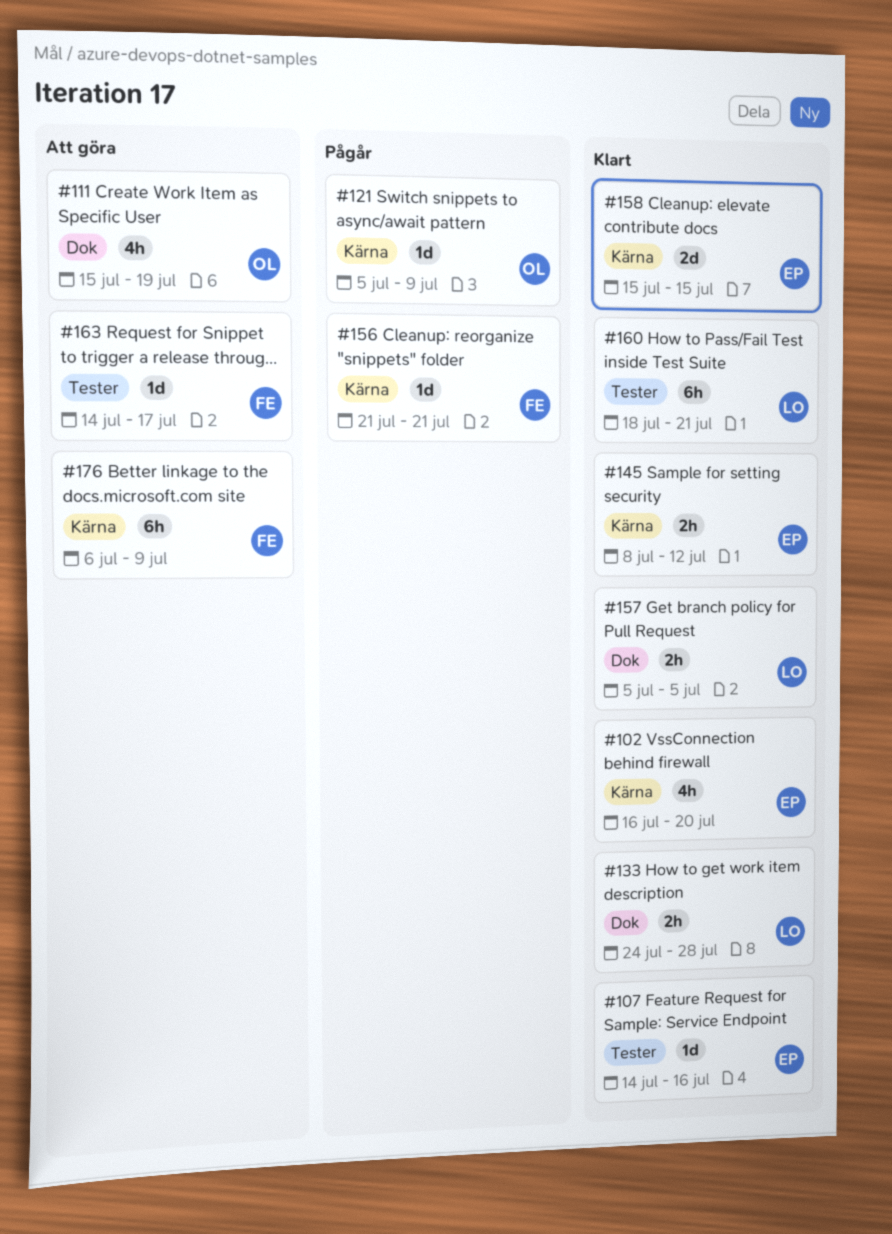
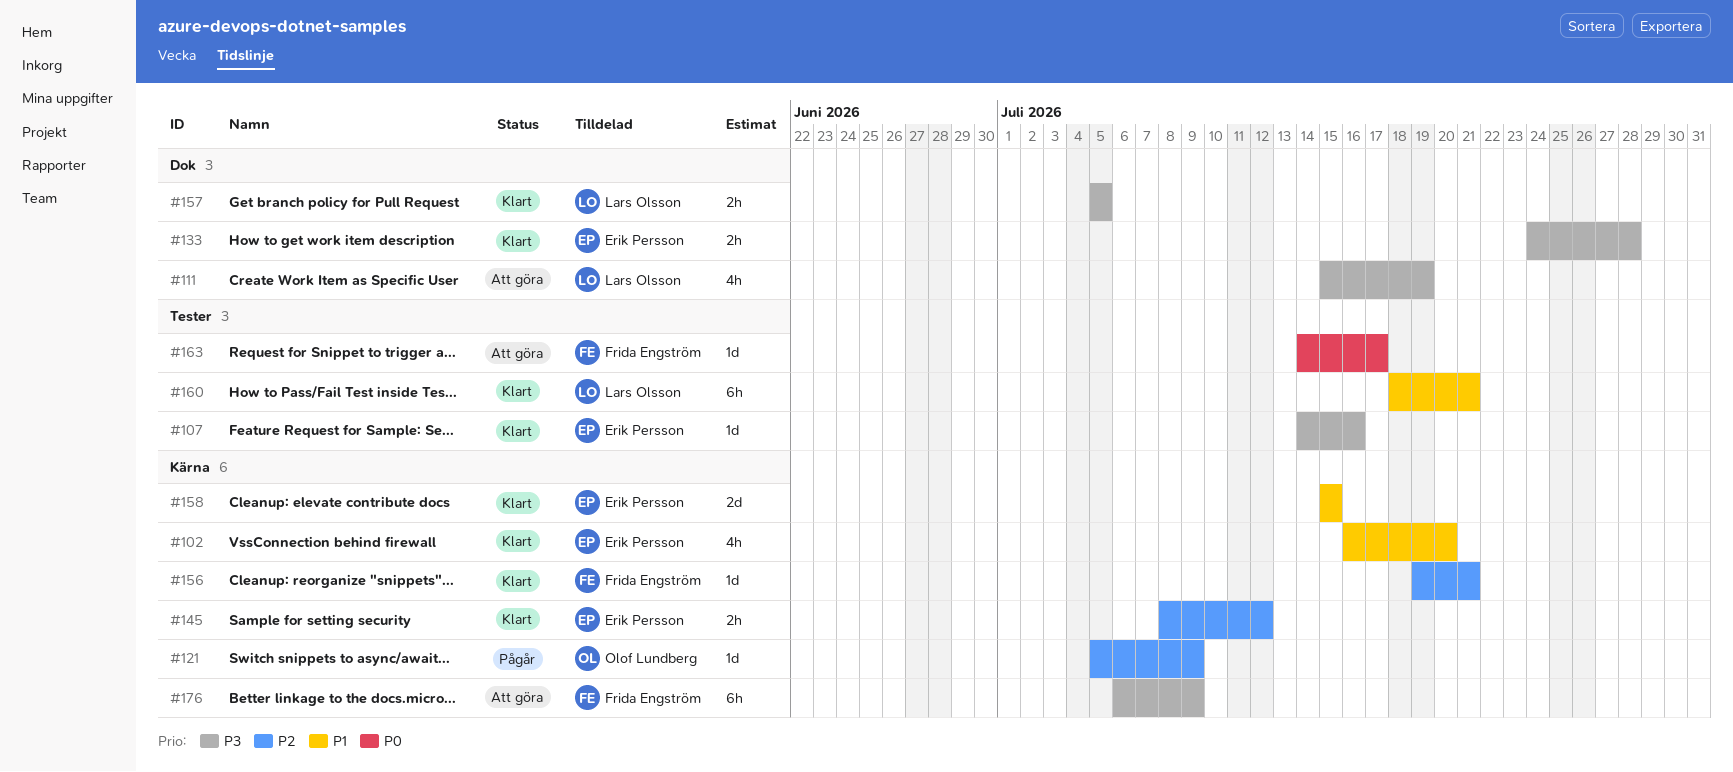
#111, owner: Olof Lundberg -> Lars Olsson
#133, owner: Lars Olsson -> Erik Persson
#156, status: Pågår -> Klart
#156, start: Jul 21 -> Jul 19

